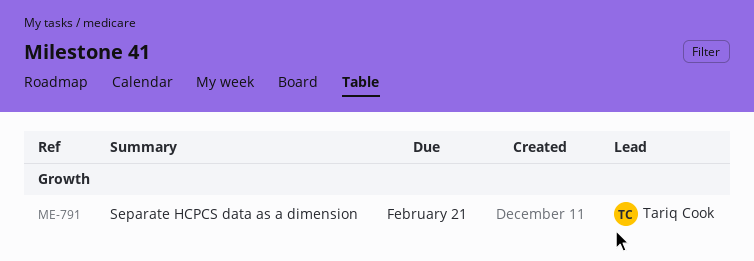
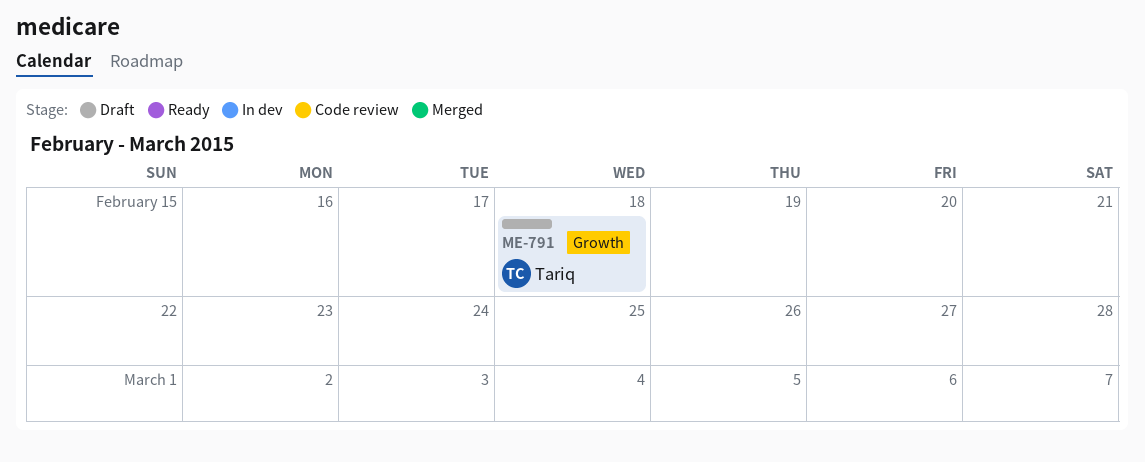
ME-791, due: Feb 21 -> Feb 18

